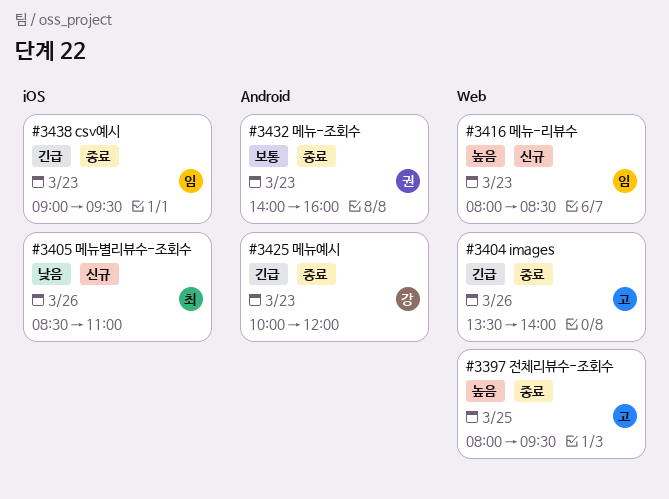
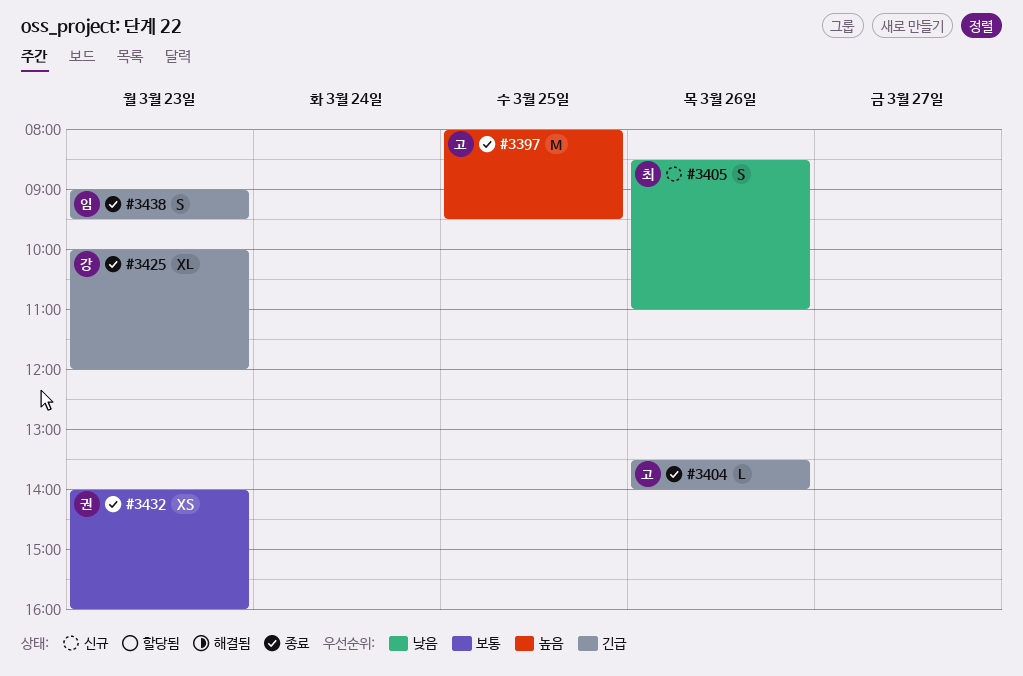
#3416: present -> none

